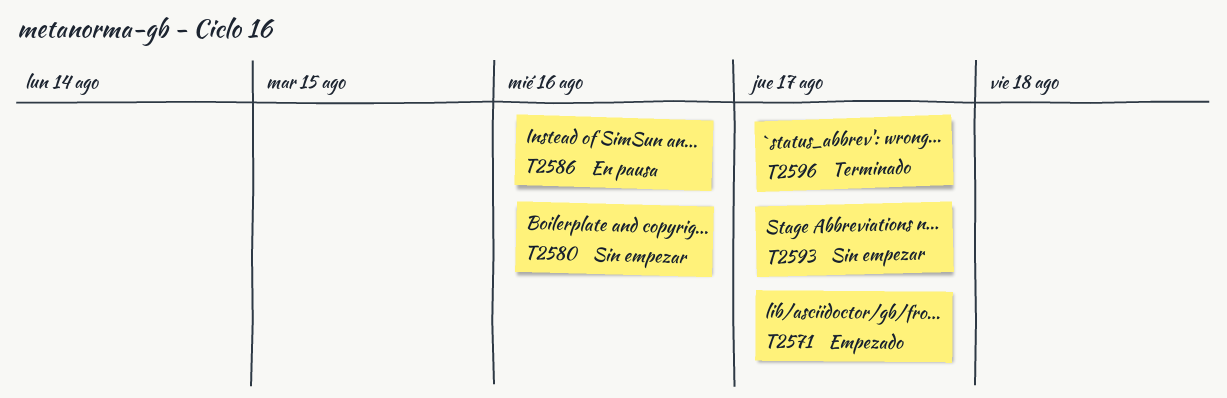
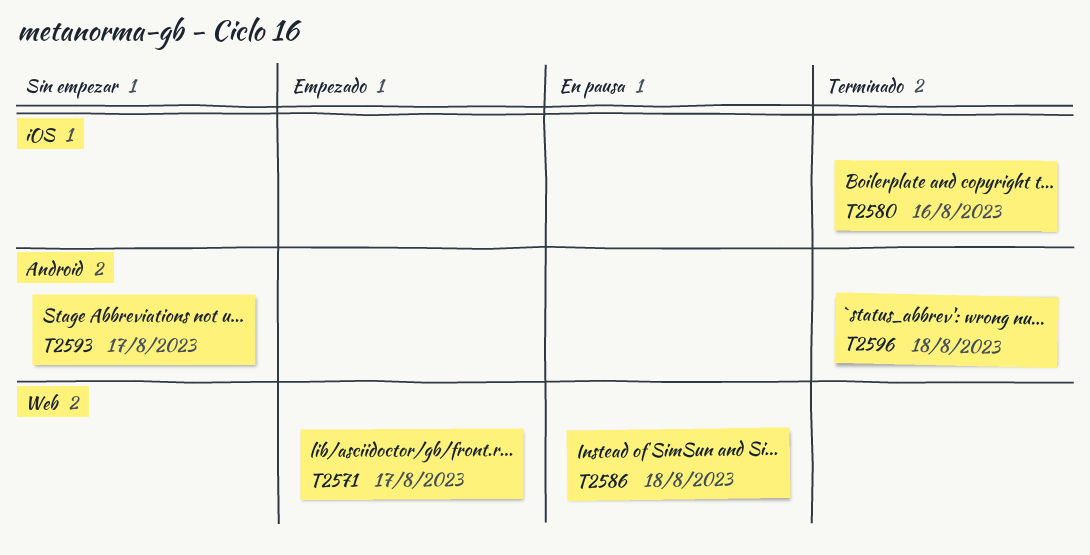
T2580, status: Sin empezar -> Terminado
T2586, due: Aug 16 -> Aug 18
T2596, due: Aug 17 -> Aug 18

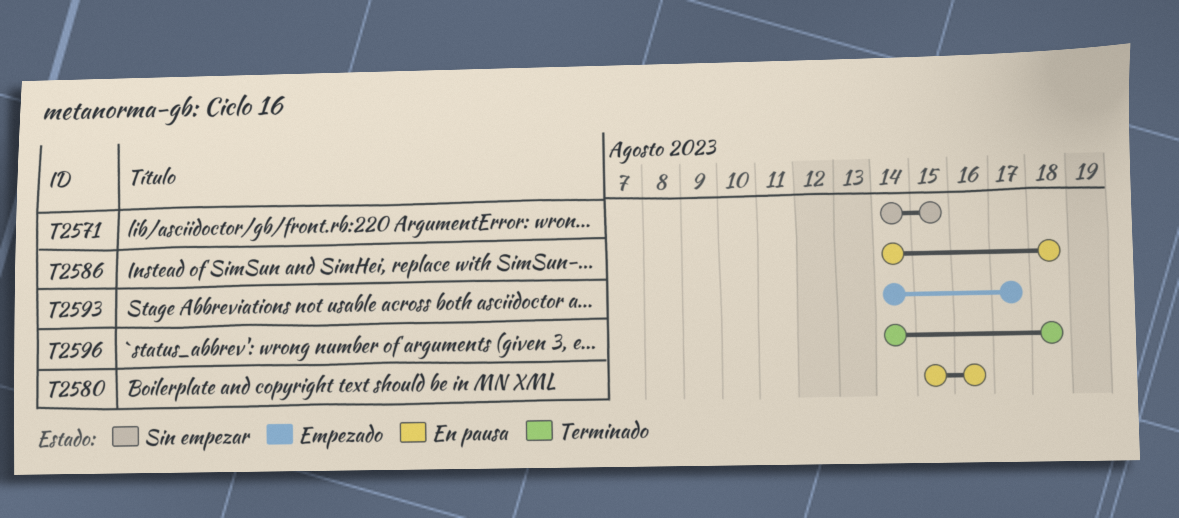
T2571, status: Empezado -> Sin empezar
T2571, due: Aug 17 -> Aug 15
T2580, status: Terminado -> En pausa
T2593, status: Sin empezar -> Empezado

